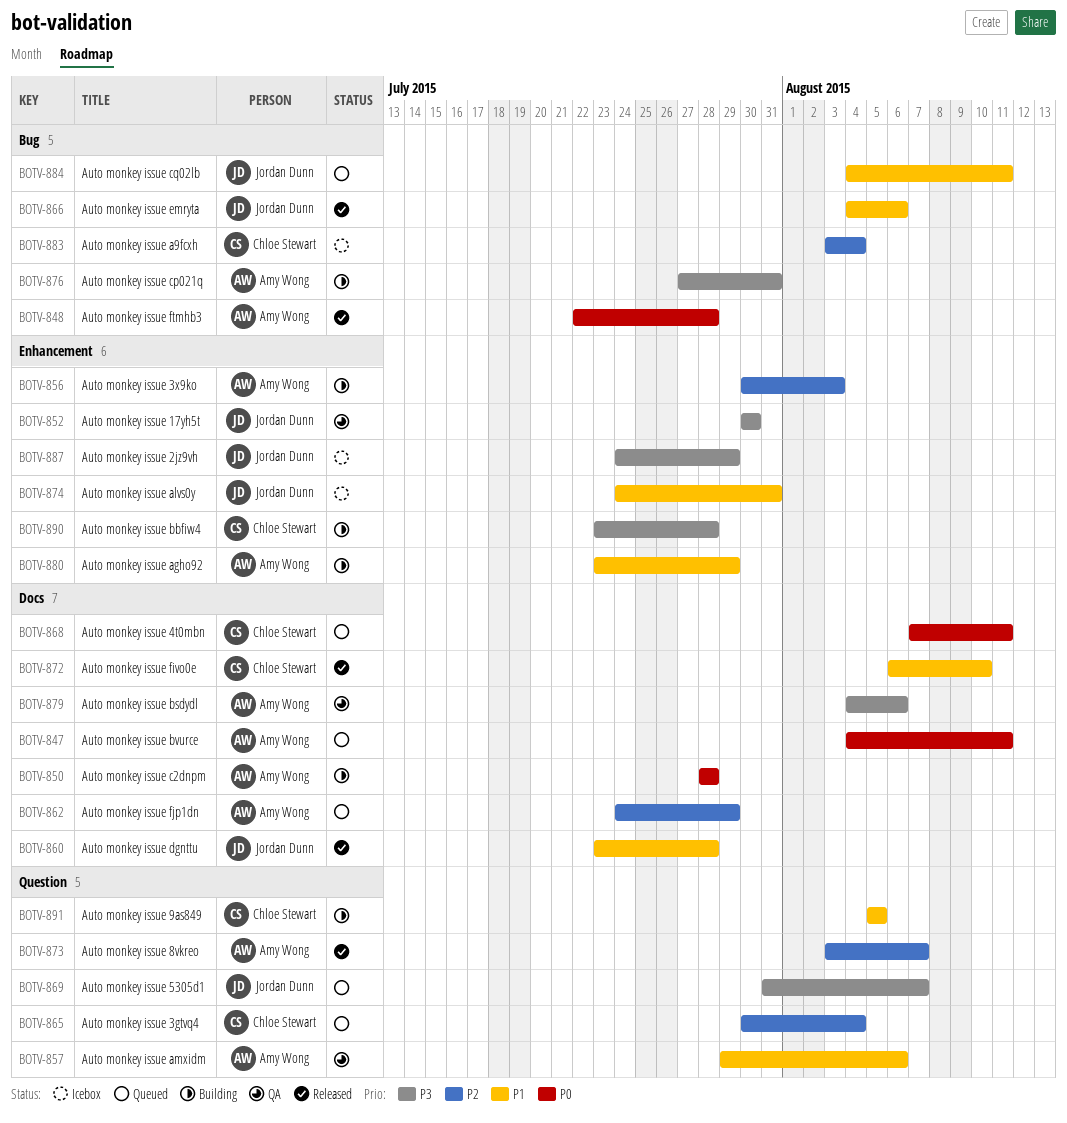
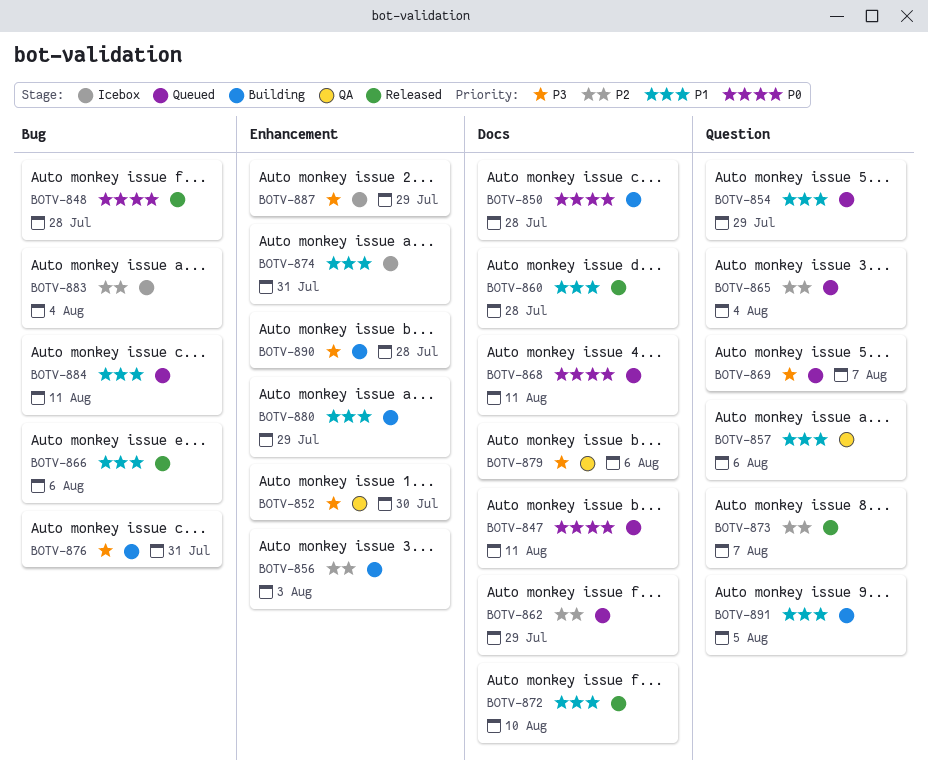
BOTV-854: none -> present

